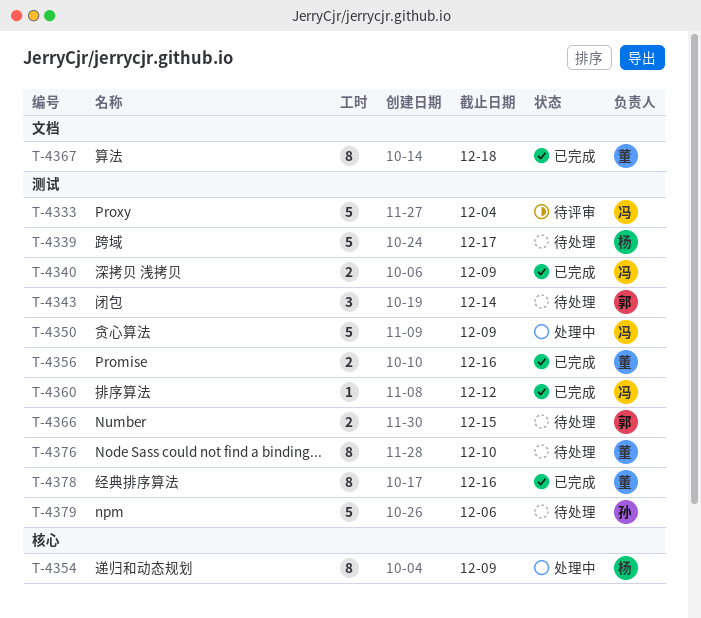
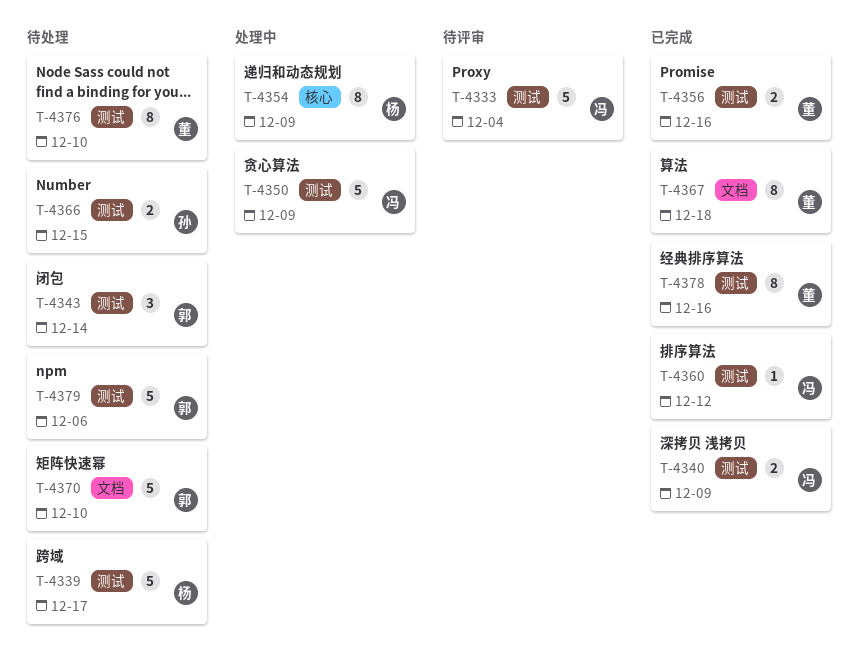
T-4366, owner: 郭 -> 孙
T-4370: none -> present
T-4379, owner: 孙 -> 郭

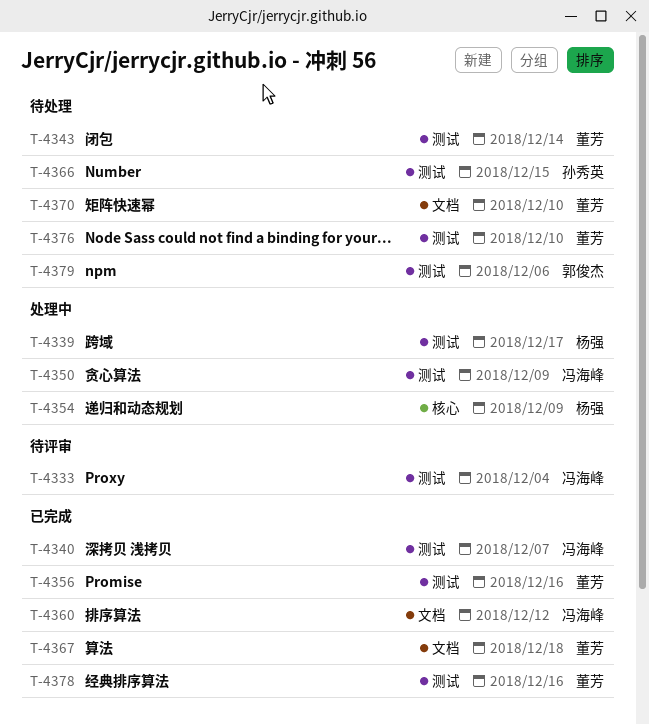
T-4339, status: 待处理 -> 处理中
T-4340, due: Dec 9 -> Dec 7
T-4343, owner: 郭俊杰 -> 董芳
T-4360, label: 测试 -> 文档
T-4370, owner: 郭俊杰 -> 董芳

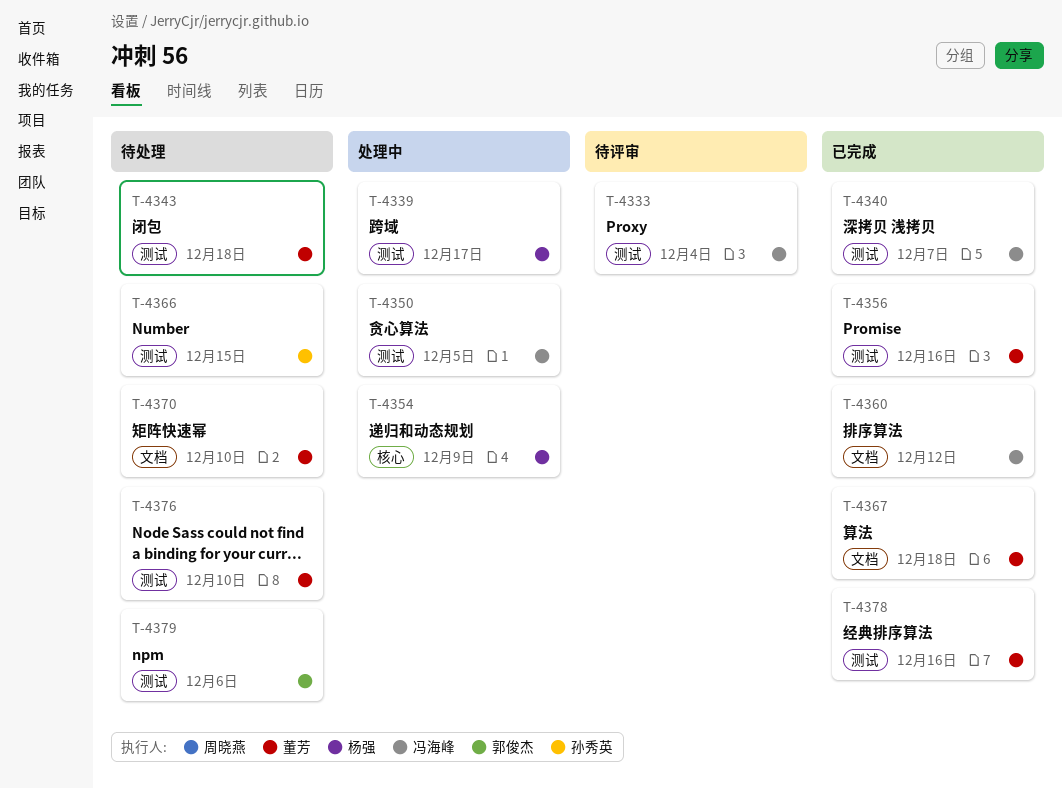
T-4343, due: Dec 14 -> Dec 18
T-4350, due: Dec 9 -> Dec 5

